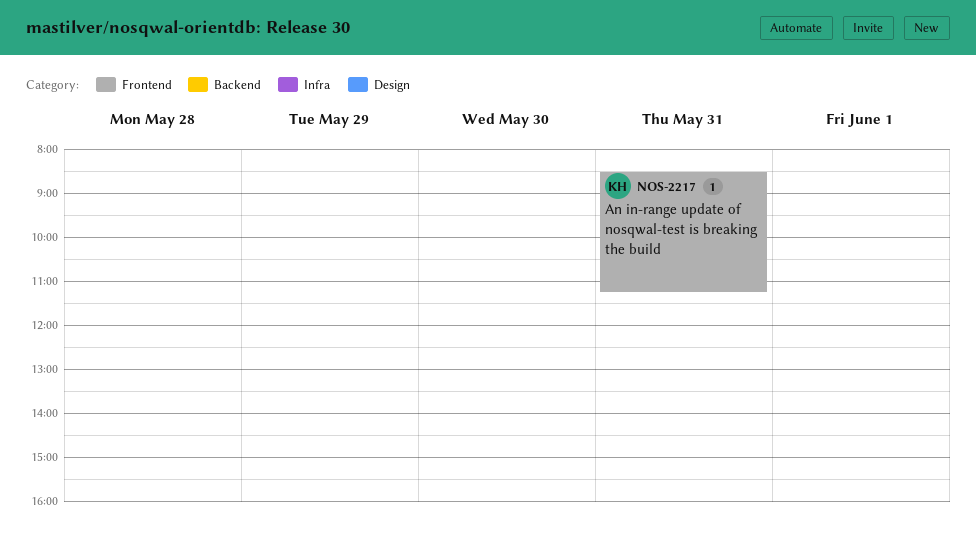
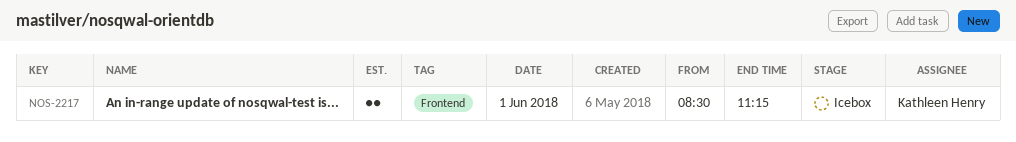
NOS-2217, estimate: 1 -> 2
NOS-2217, day: May 31 -> Jun 1

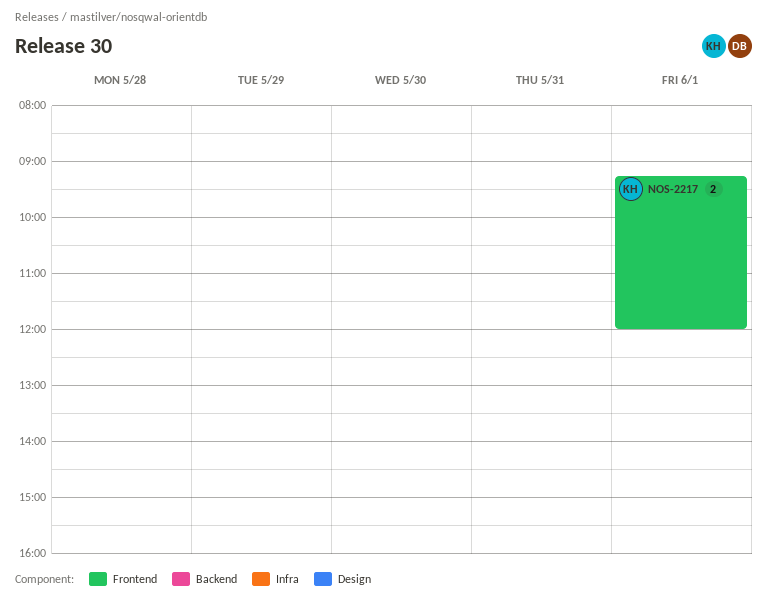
NOS-2217, begins: 08:30 -> 09:15
NOS-2217, ends: 11:15 -> 12:00

